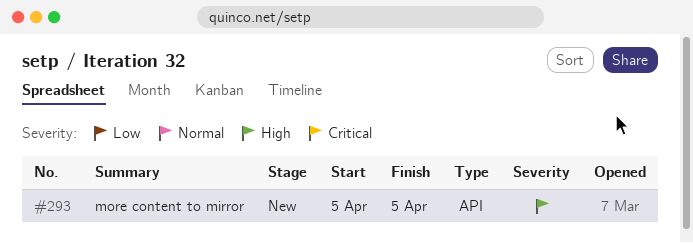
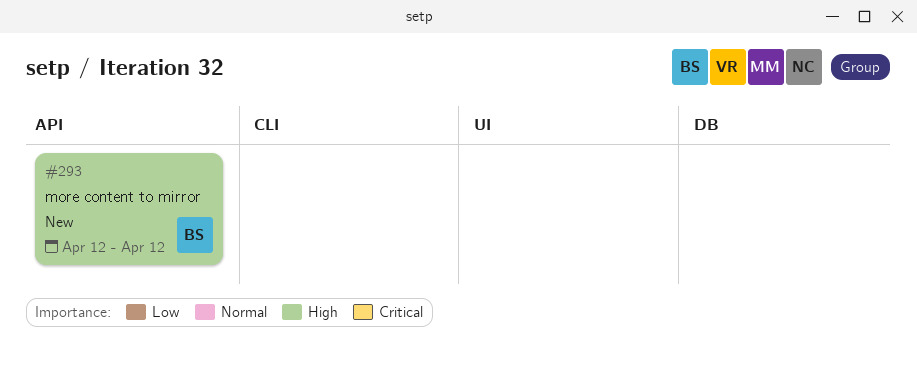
#293, start: Apr 5 -> Apr 12
#293, due: Apr 5 -> Apr 12

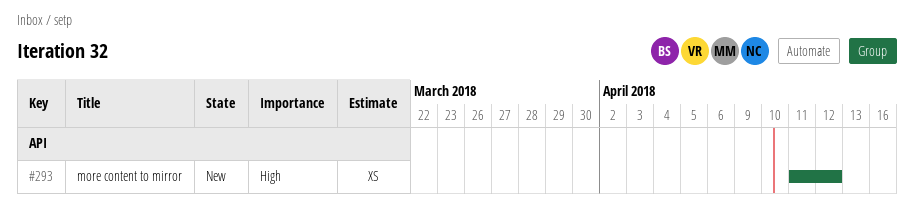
#293, start: Apr 12 -> Apr 11

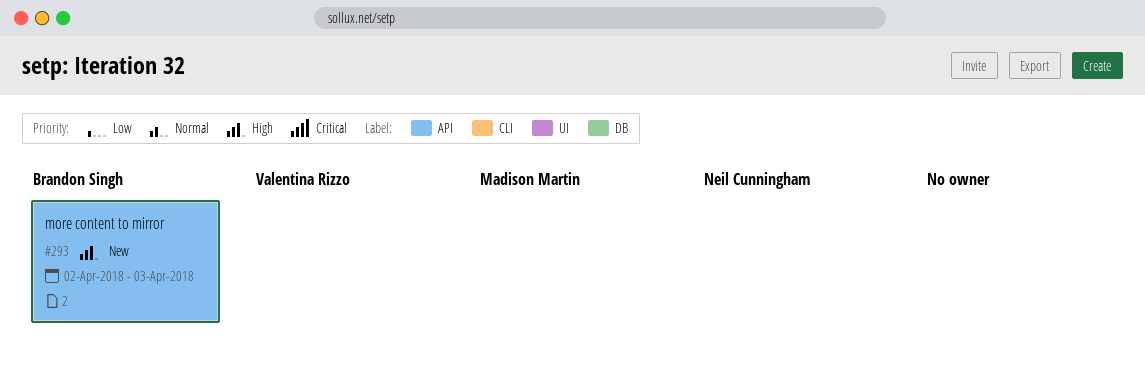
#293, start: Apr 11 -> Apr 2
#293, due: Apr 12 -> Apr 3

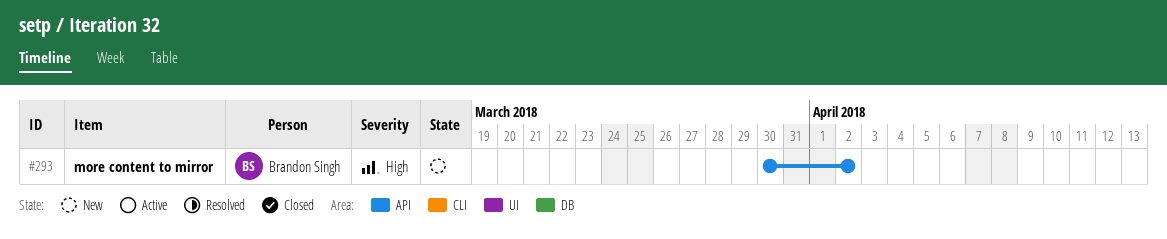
#293, start: Apr 2 -> Mar 30
#293, due: Apr 3 -> Apr 2

